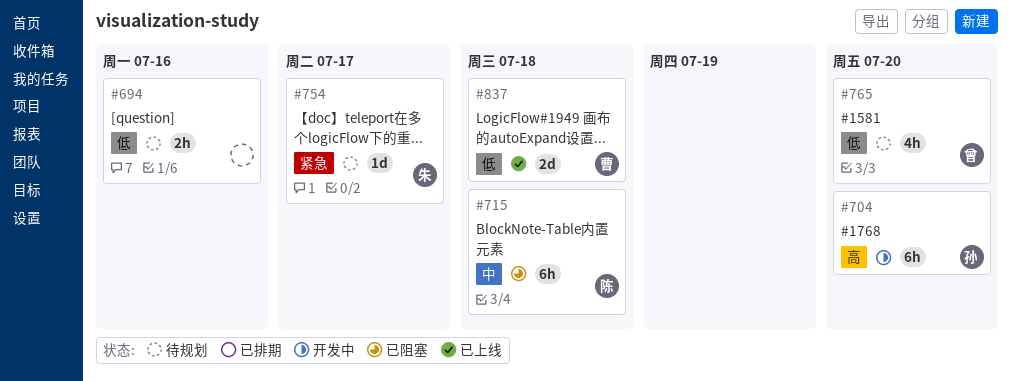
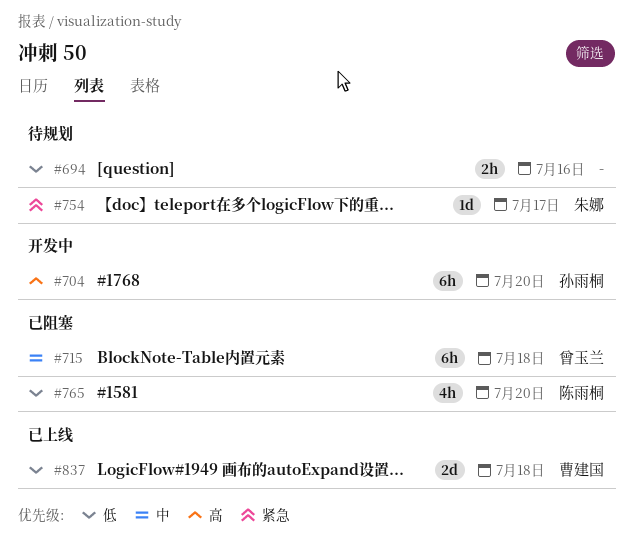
#715, owner: 陈雨桐 -> 曾玉兰
#765, status: 待规划 -> 已阻塞
#765, owner: 曾玉兰 -> 陈雨桐

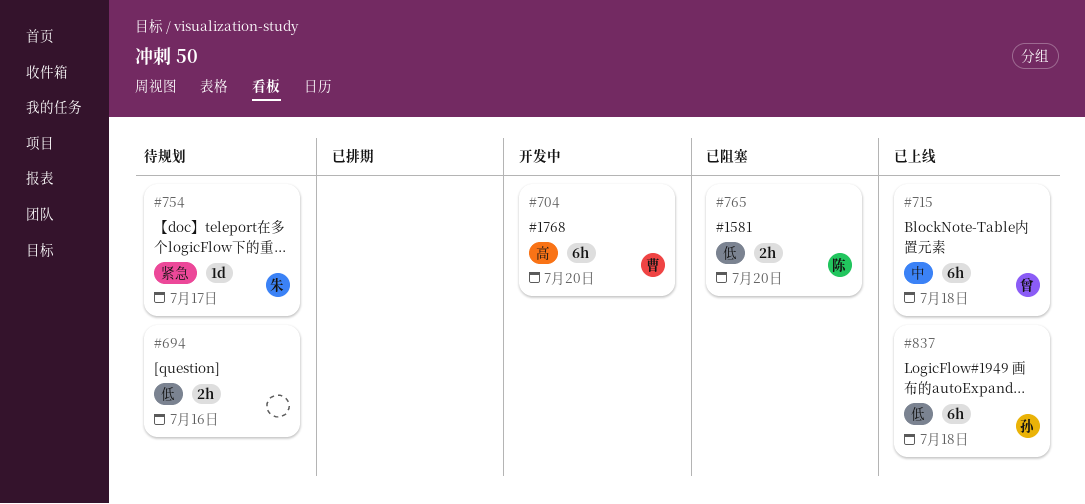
#704, owner: 孙雨桐 -> 曹建国
#715, status: 已阻塞 -> 已上线
#765, estimate: 4h -> 2h
#837, owner: 曹建国 -> 孙雨桐
#837, estimate: 2d -> 6h

